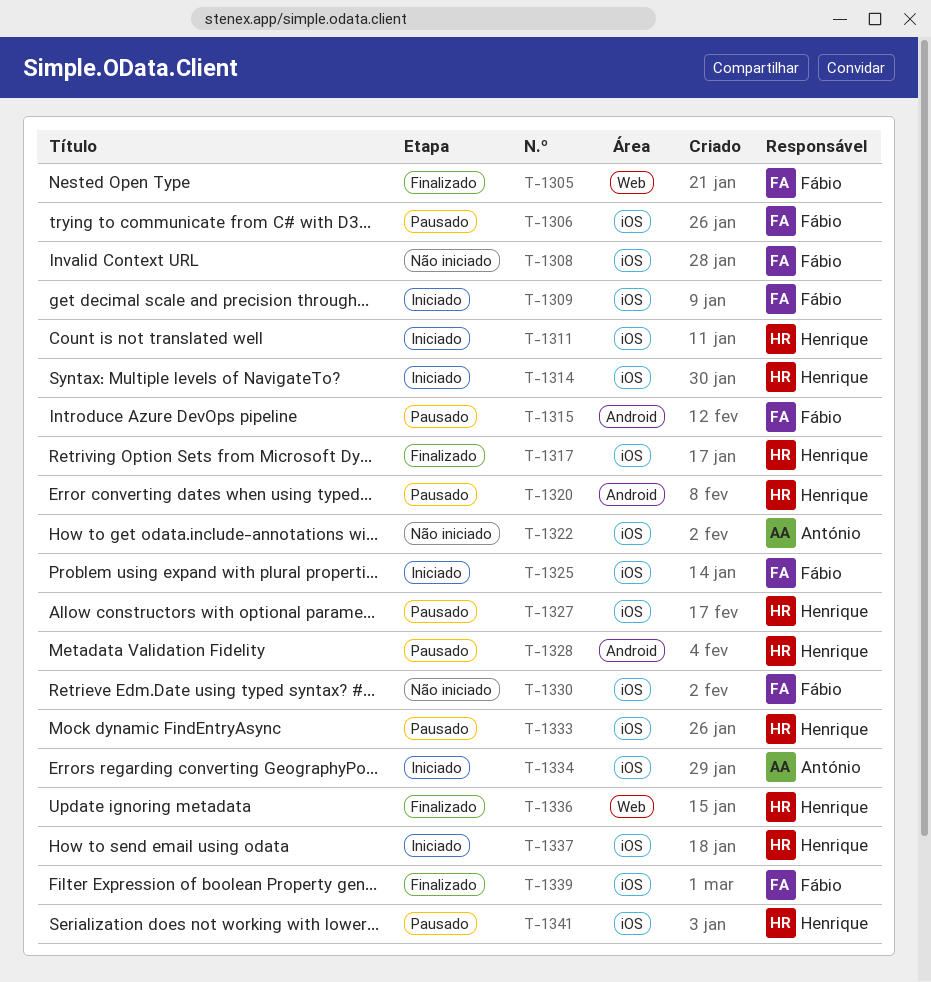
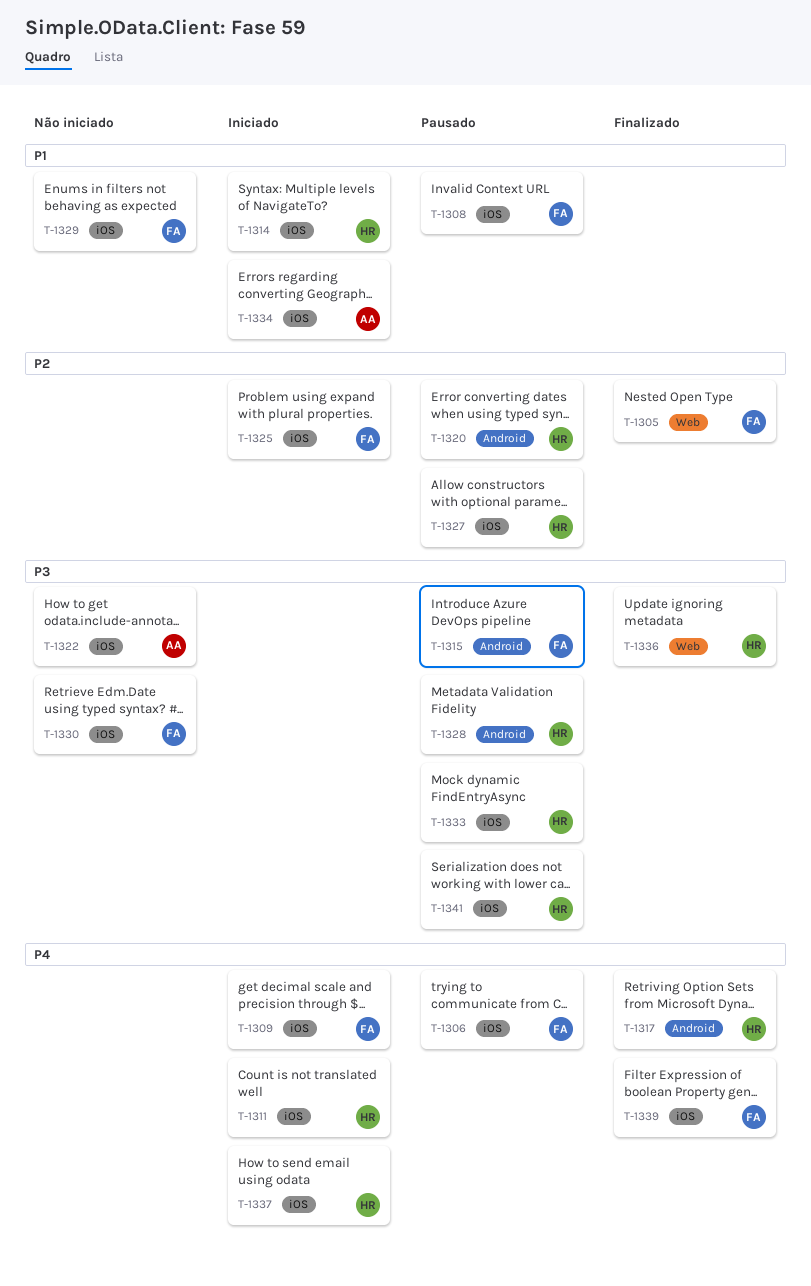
T-1308, status: Não iniciado -> Pausado
T-1317, label: iOS -> Android
T-1329: none -> present

